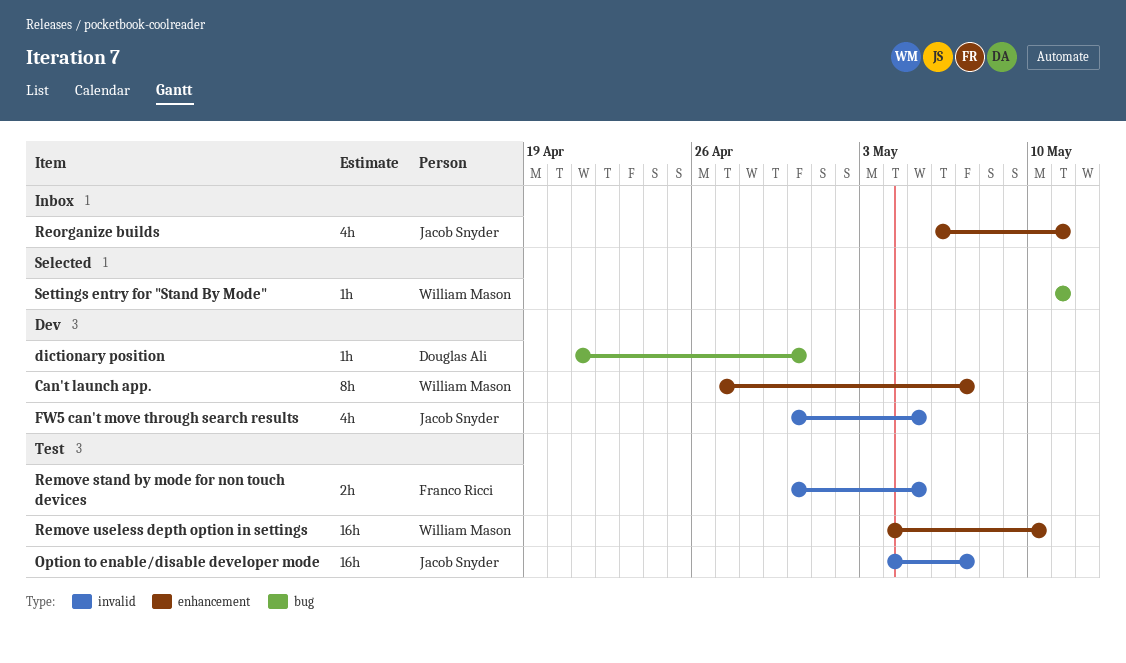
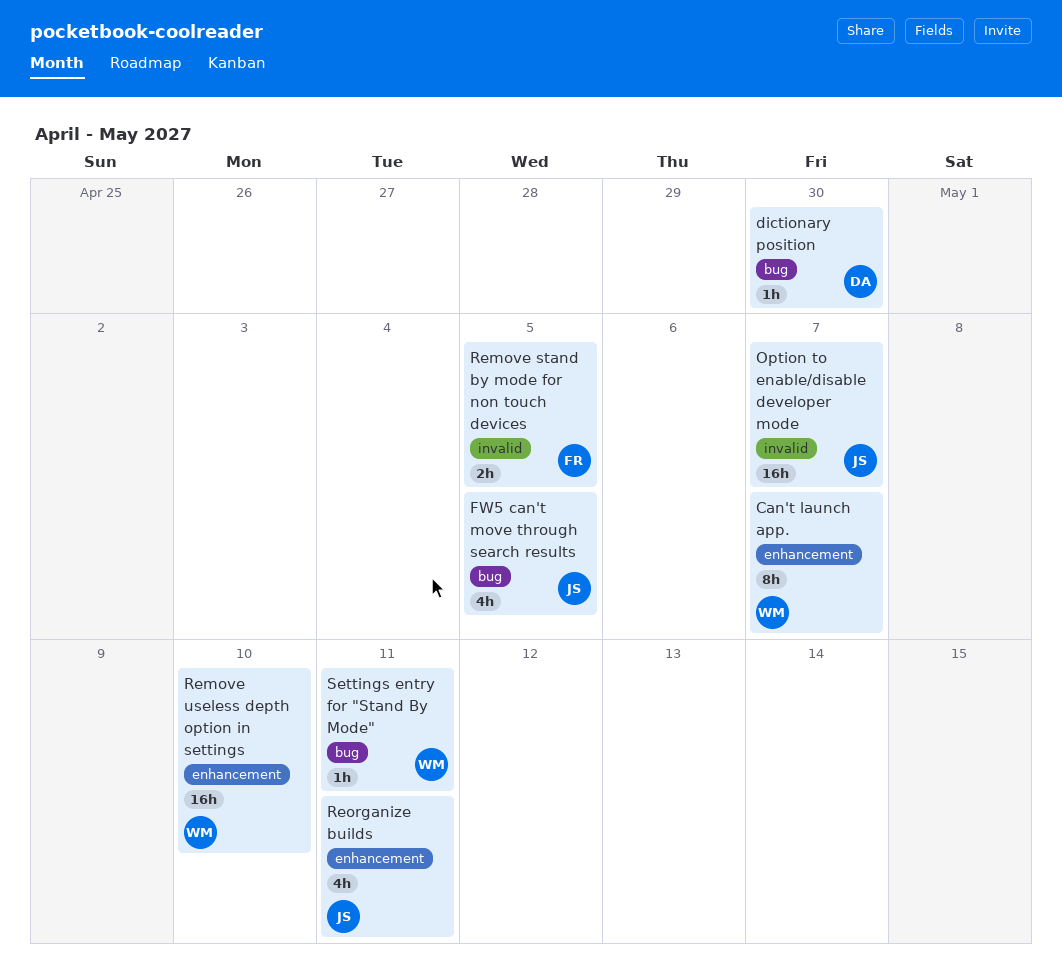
FW5 can't move through search results, label: invalid -> bug

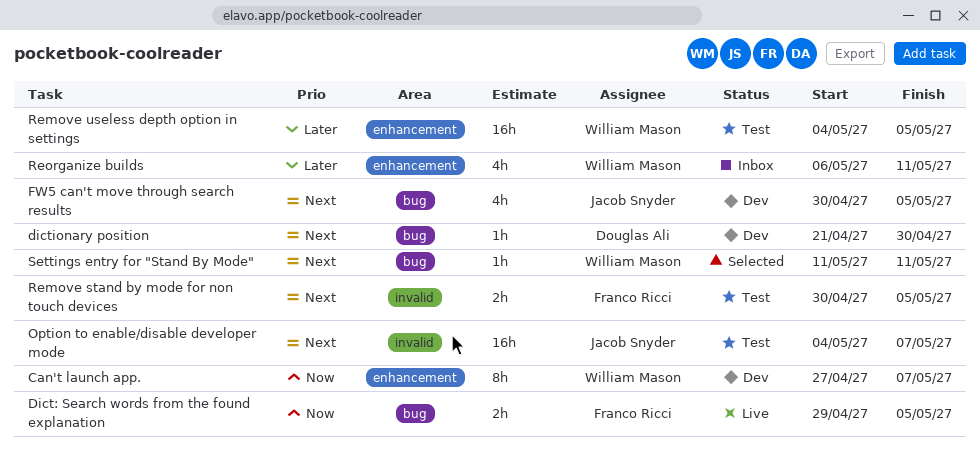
Dict: Search words from the found explanation: none -> present
Remove useless depth option in settings, due: May 10 -> May 5
Reorganize builds, owner: Jacob Snyder -> William Mason

